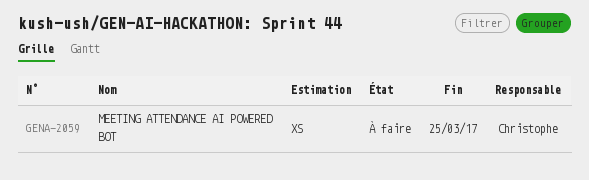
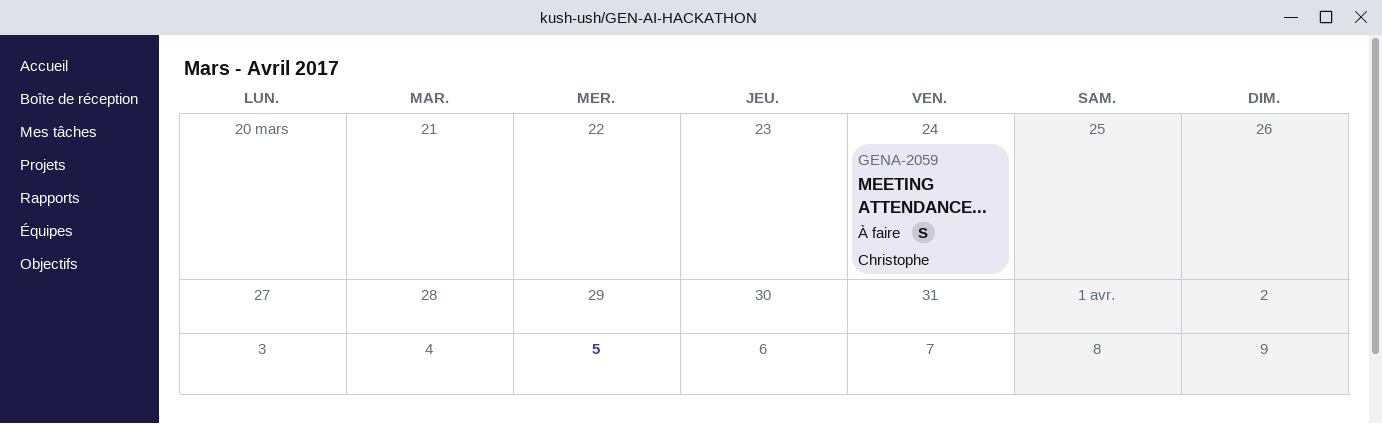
GENA-2059, estimate: XS -> S
GENA-2059, due: Mar 25 -> Mar 24

